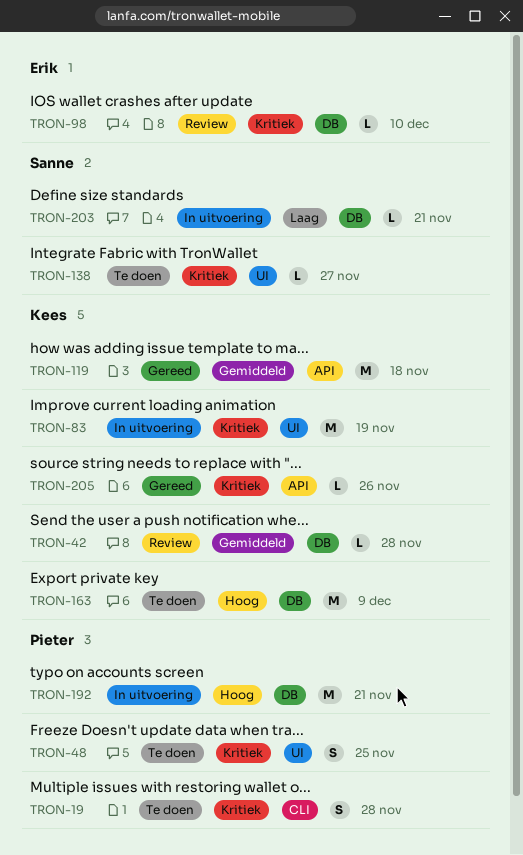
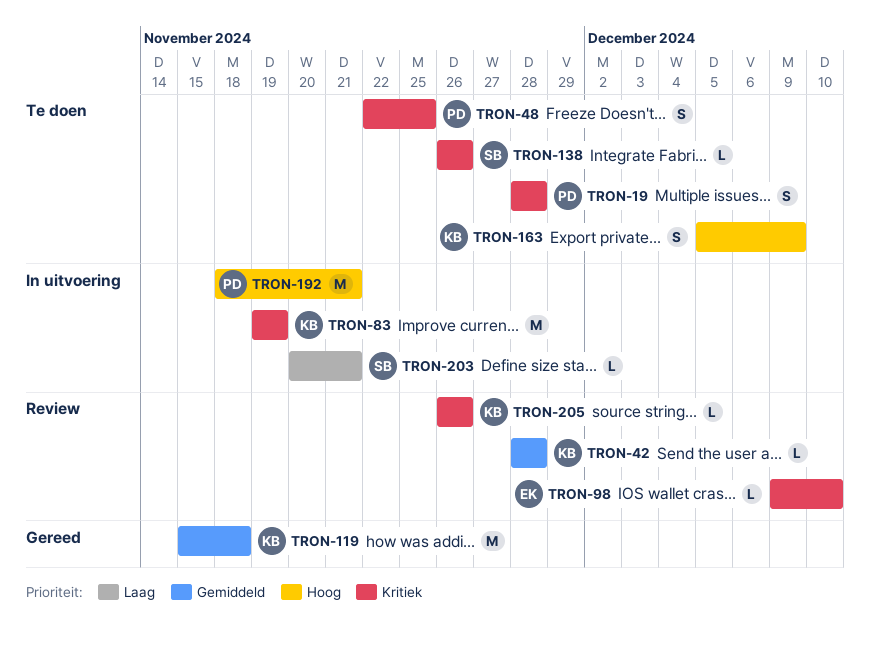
TRON-138, due: Nov 27 -> Nov 26
TRON-163, estimate: M -> S
TRON-205, status: Gereed -> Review

